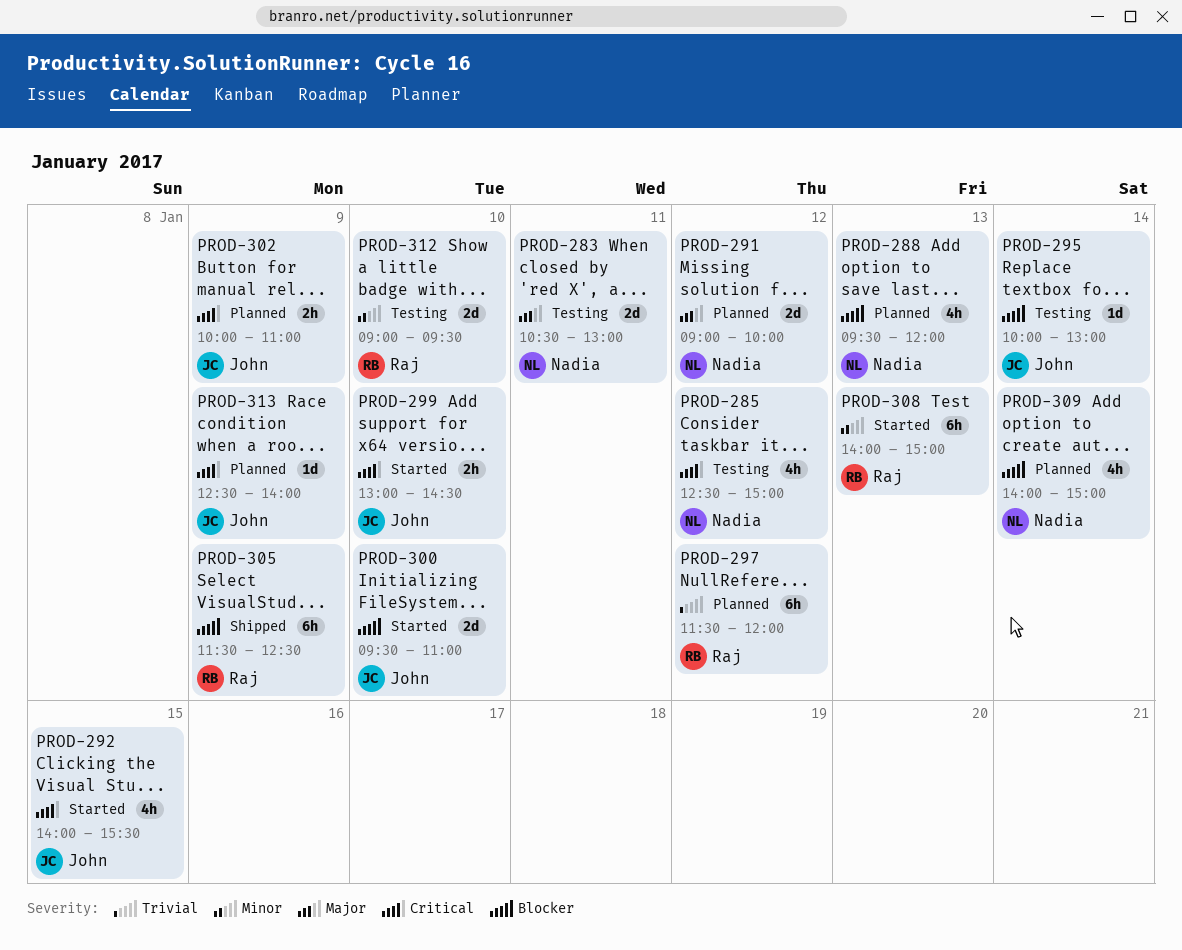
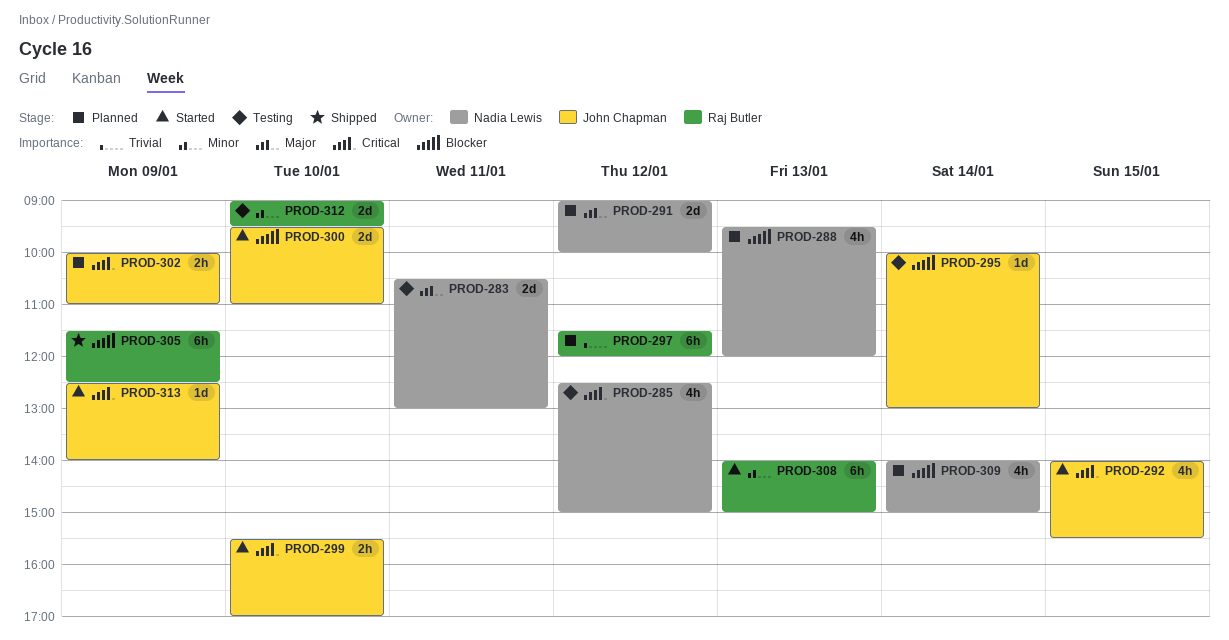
PROD-299, begins: 13:00 -> 15:30
PROD-299, ends: 14:30 -> 17:00
PROD-313, status: Planned -> Started

